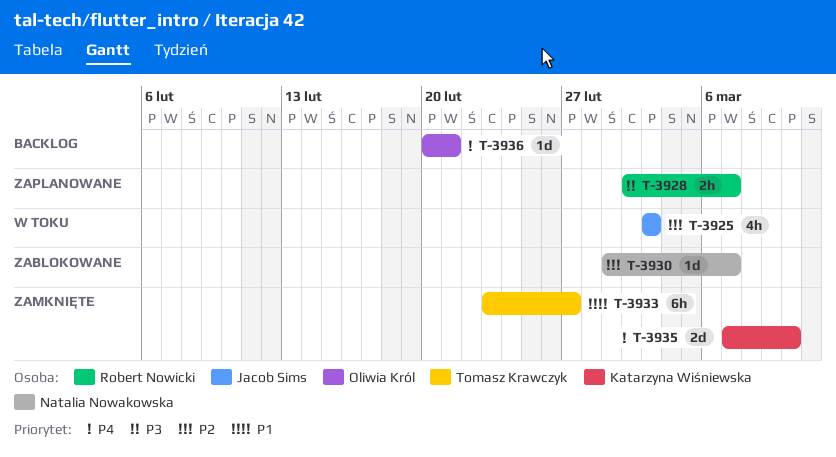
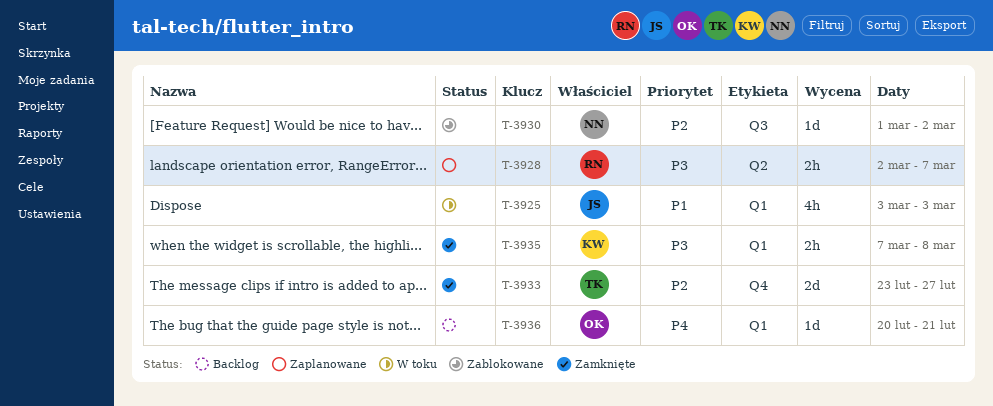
T-3925, priority: P2 -> P1
T-3930, due: Mar 7 -> Mar 2
T-3933, priority: P1 -> P2
T-3933, estimate: 6h -> 2d
T-3935, priority: P4 -> P3
T-3935, estimate: 2d -> 2h
T-3935, due: Mar 10 -> Mar 8

